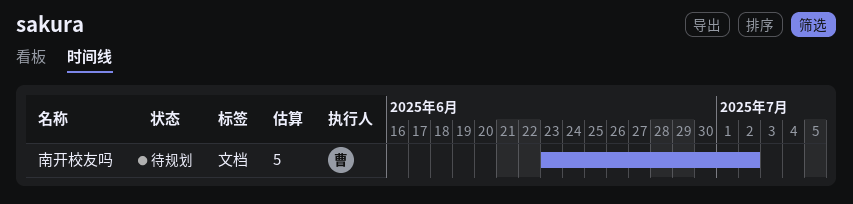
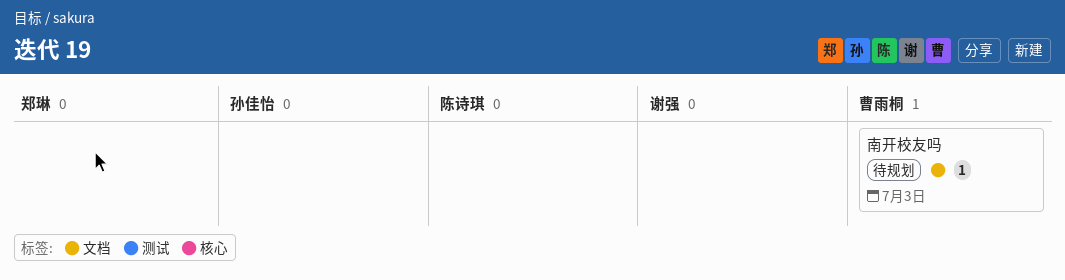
南开校友吗, estimate: 5 -> 1
南开校友吗, due: Jul 2 -> Jul 3

